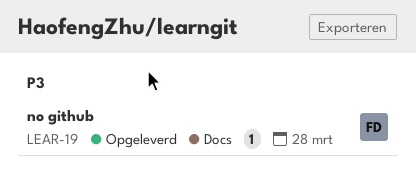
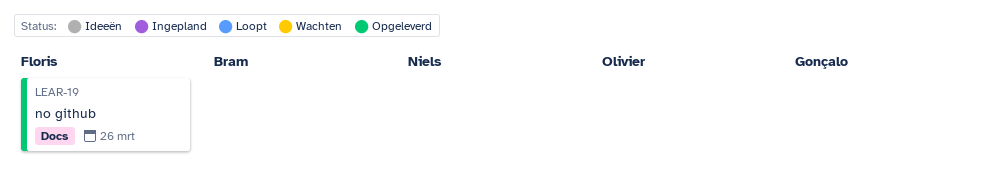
LEAR-19, due: Mar 28 -> Mar 26

